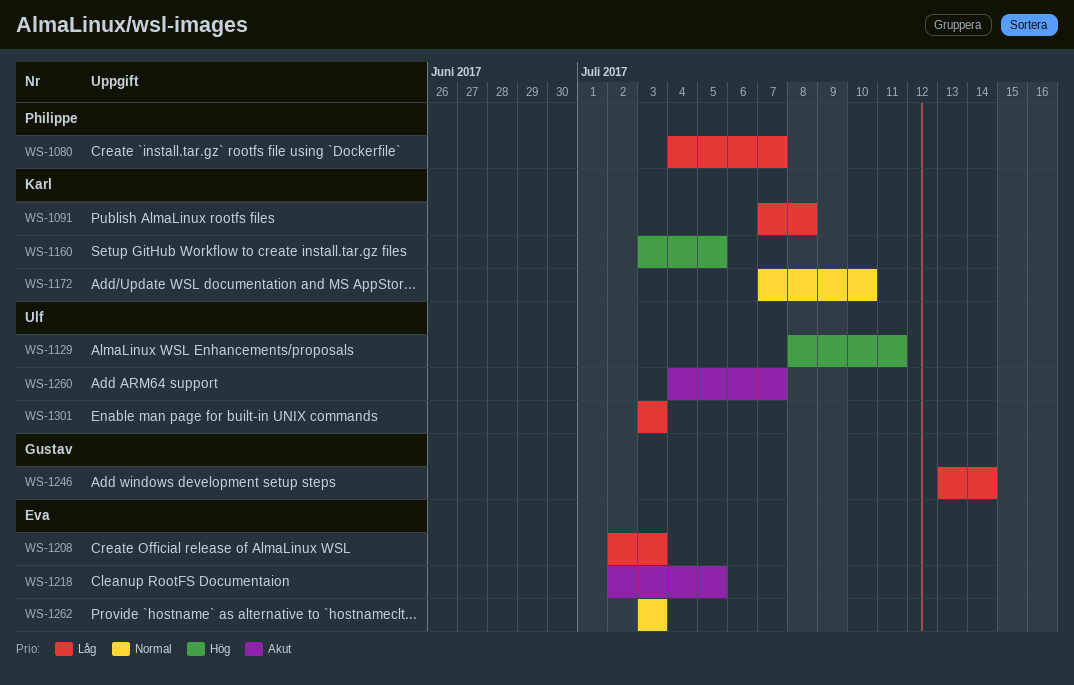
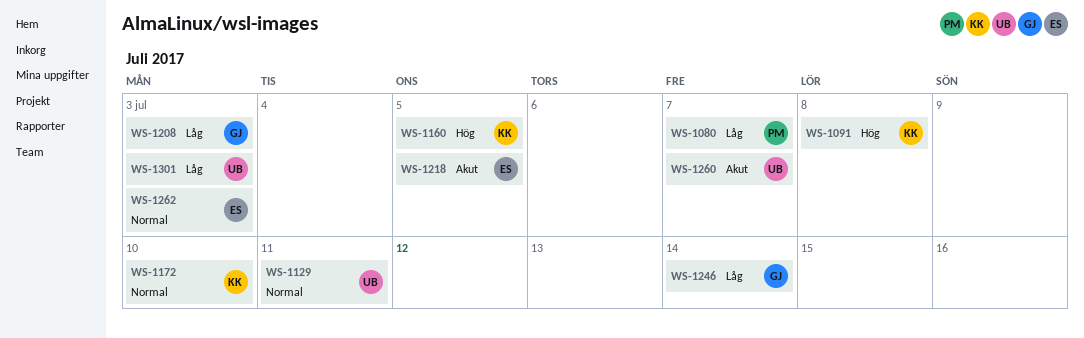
WS-1091, priority: Låg -> Hög
WS-1129, priority: Hög -> Normal
WS-1208, owner: Eva -> Gustav

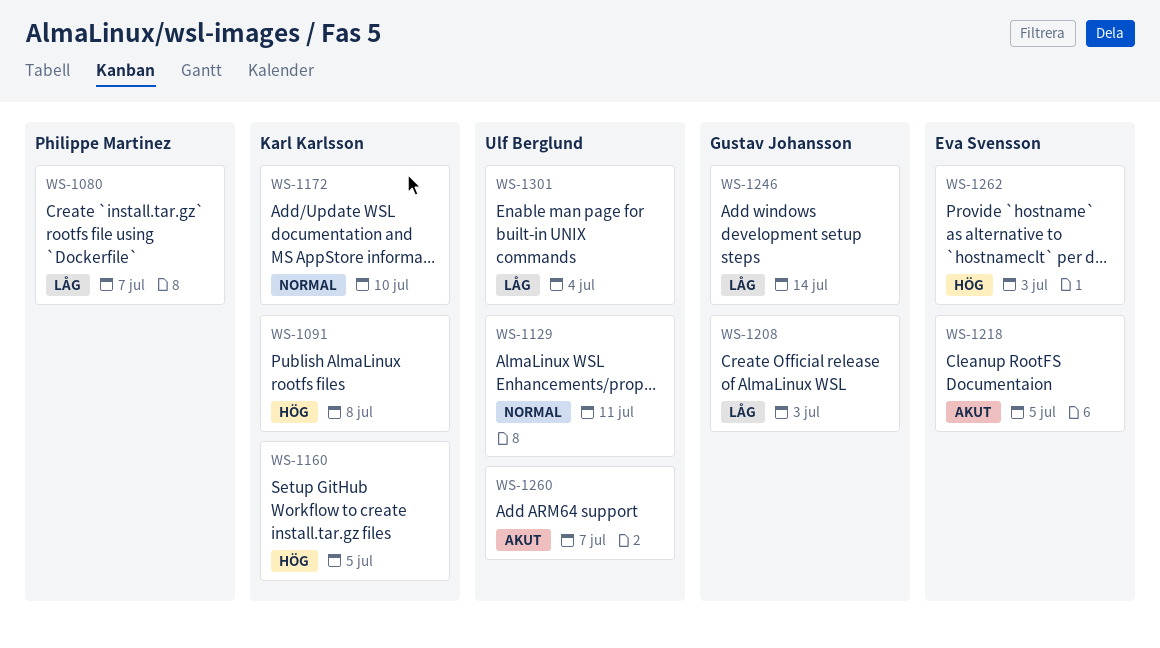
WS-1262, priority: Normal -> Hög
WS-1301, due: Jul 3 -> Jul 4

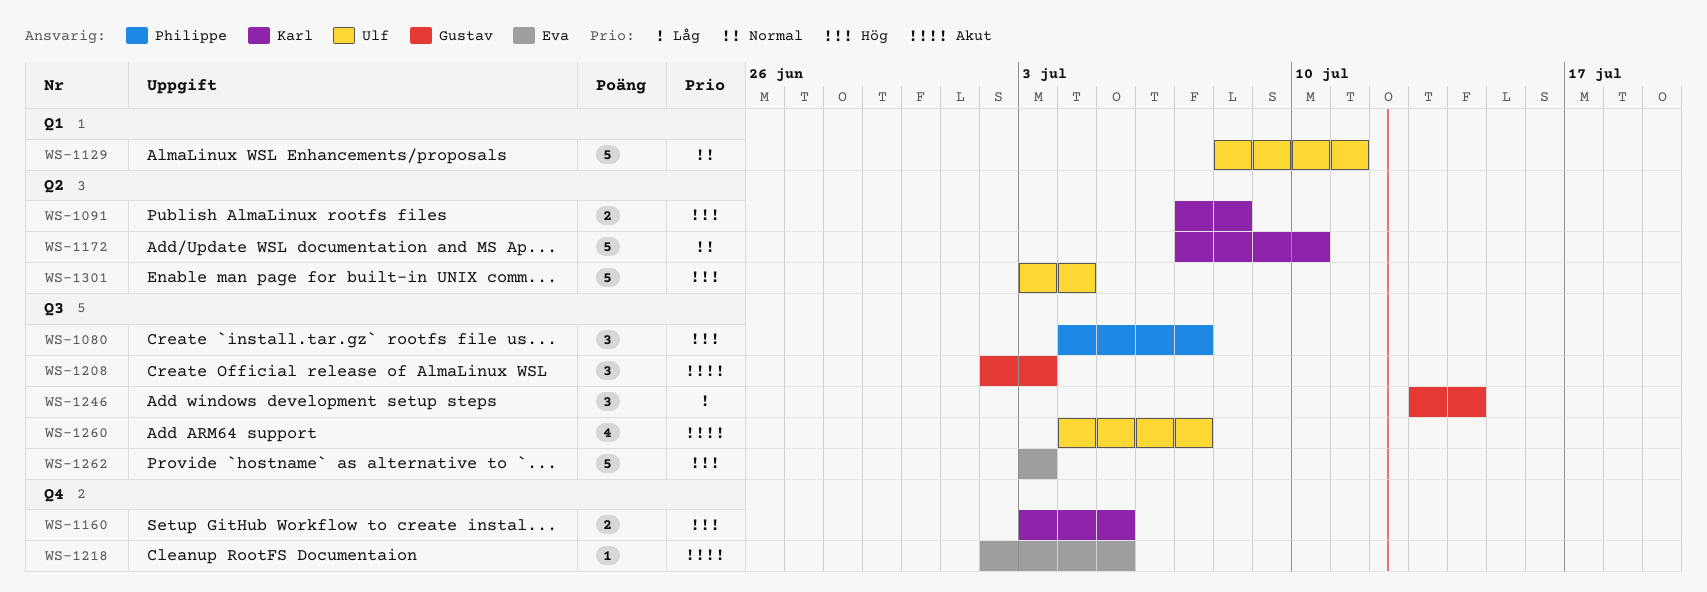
WS-1080, priority: Låg -> Hög
WS-1208, priority: Låg -> Akut
WS-1301, priority: Låg -> Hög

